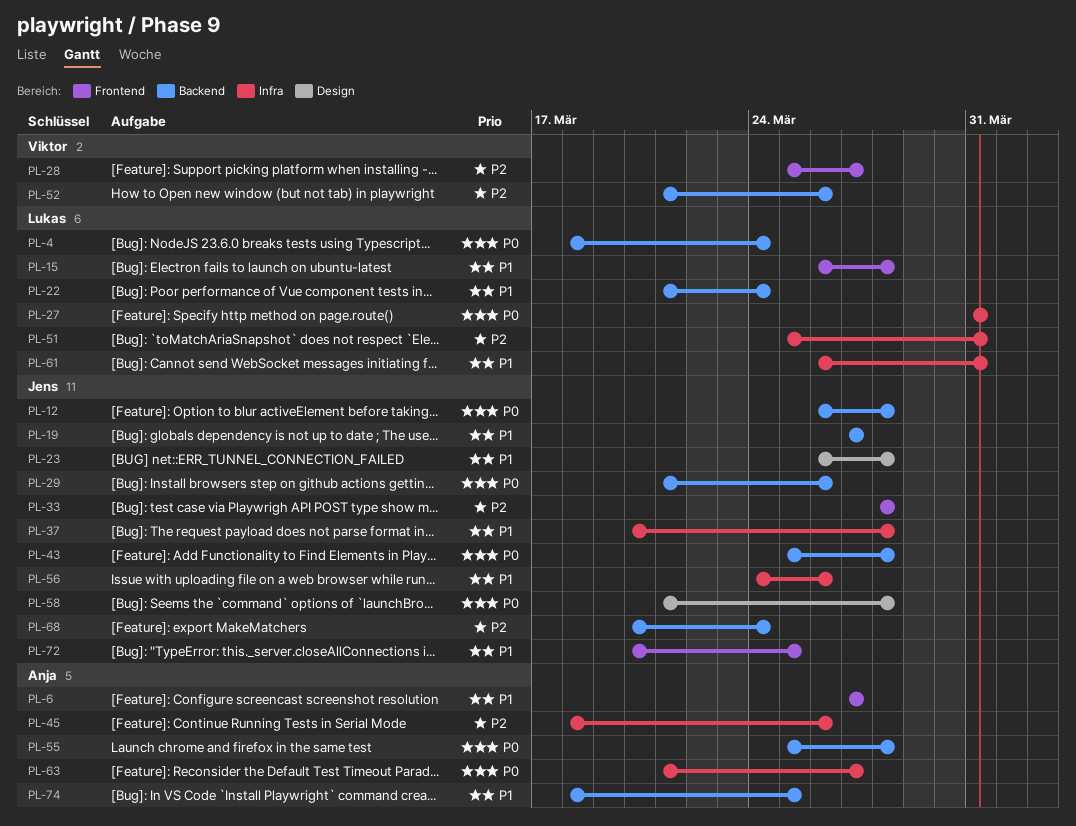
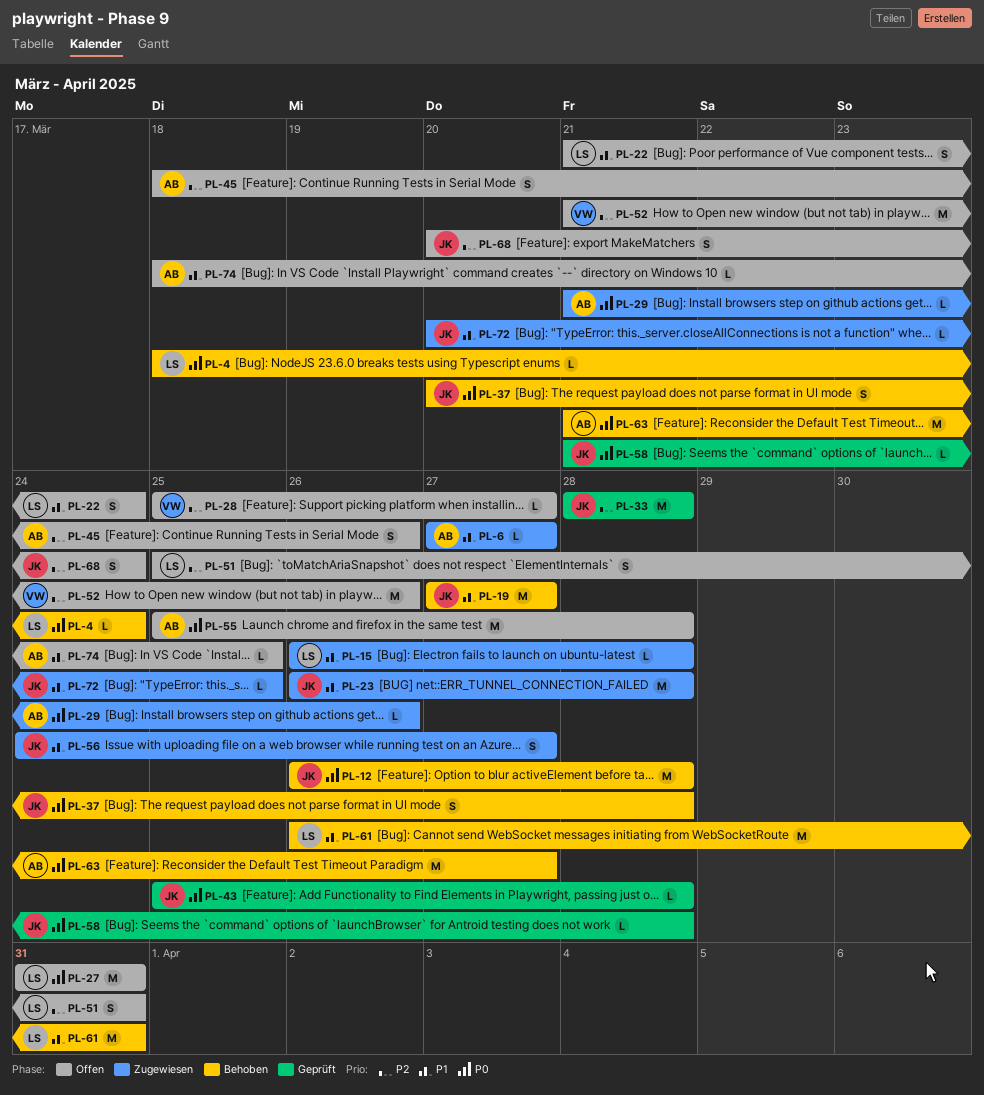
PL-29, owner: Jens -> Anja
PL-37, priority: P1 -> P0
PL-56, due: Mar 26 -> Mar 27

